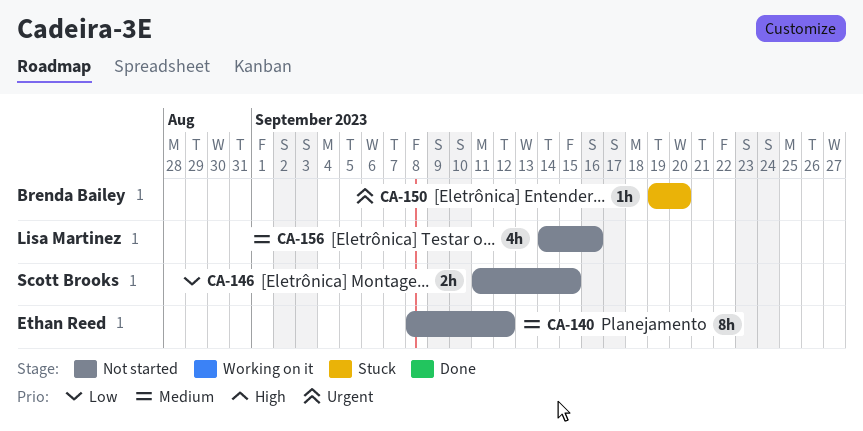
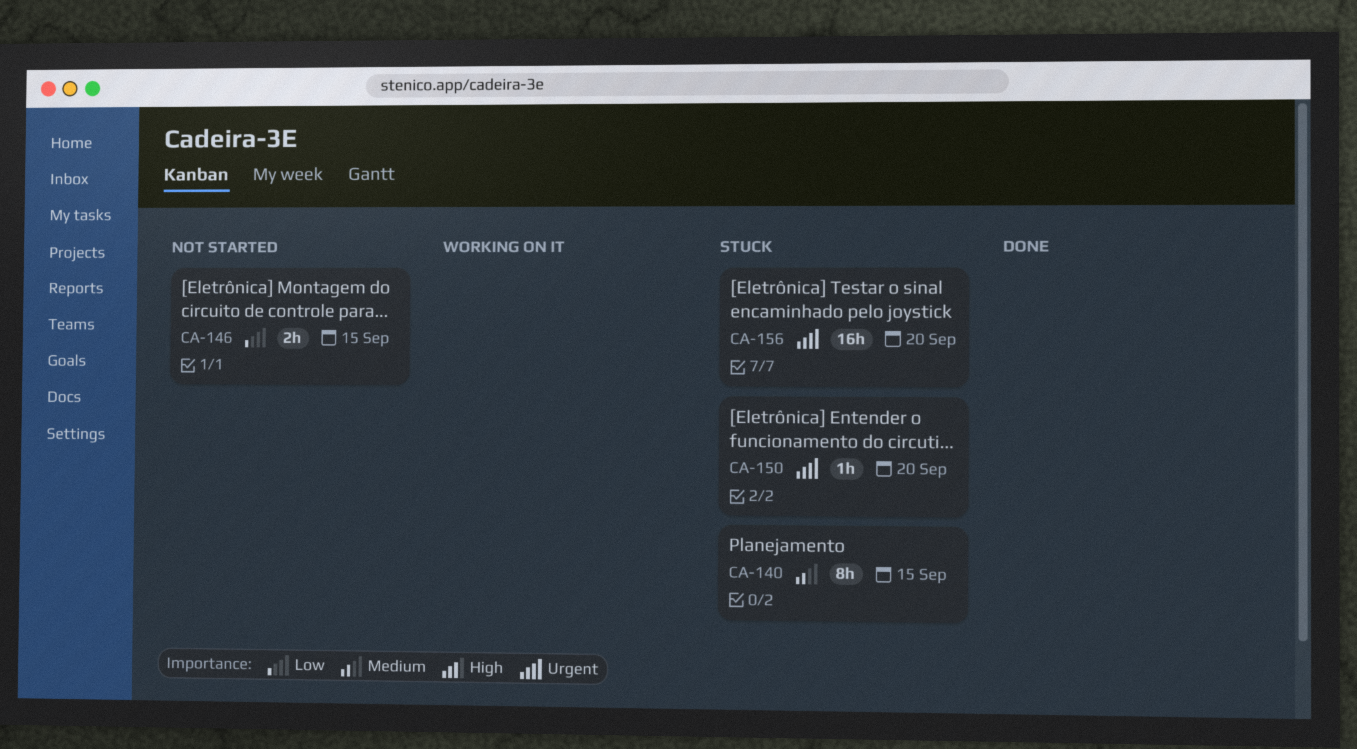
CA-140, status: Not started -> Stuck
CA-140, due: Sep 12 -> Sep 15
CA-156, status: Not started -> Stuck
CA-156, priority: Medium -> Urgent
CA-156, estimate: 4h -> 16h
CA-156, due: Sep 16 -> Sep 20

